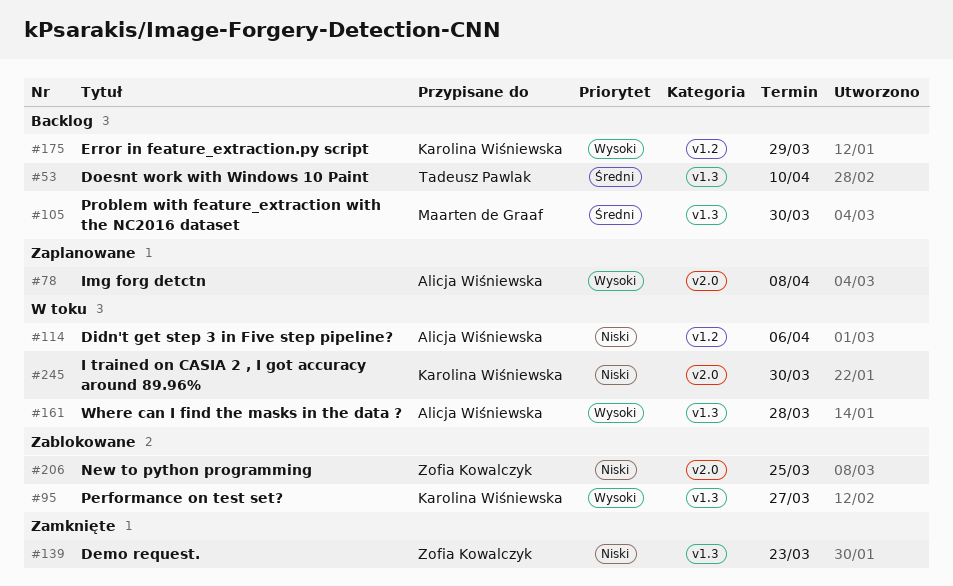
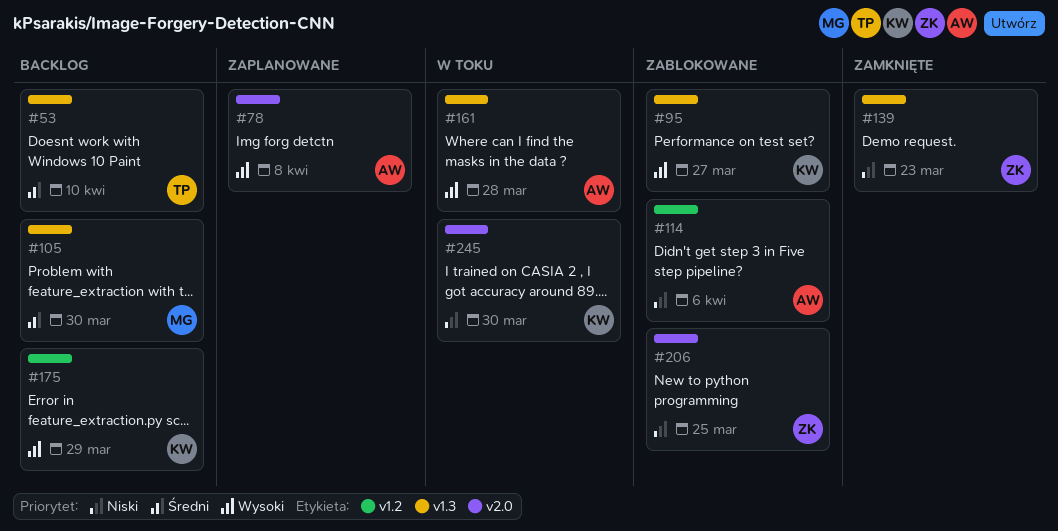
#114, status: W toku -> Zablokowane

